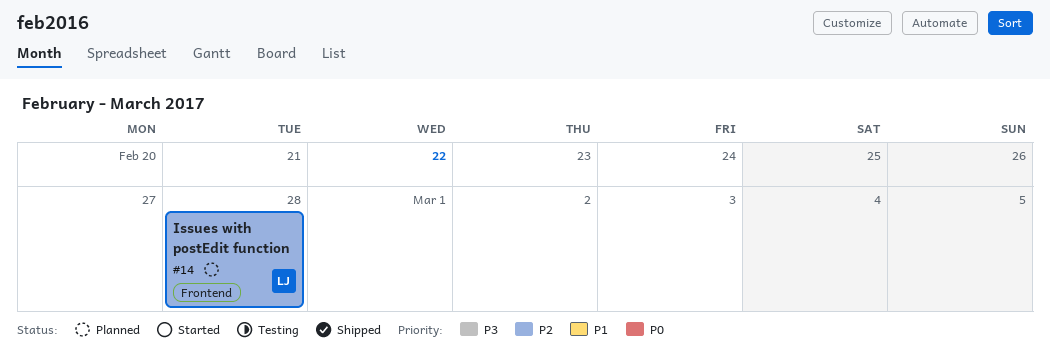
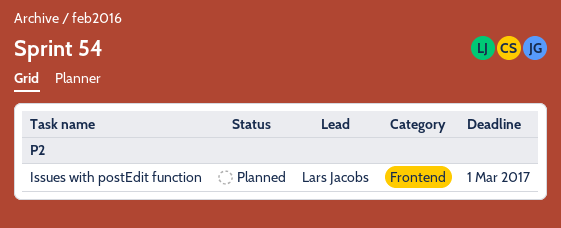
Issues with postEdit function, due: Feb 28 -> Mar 1

